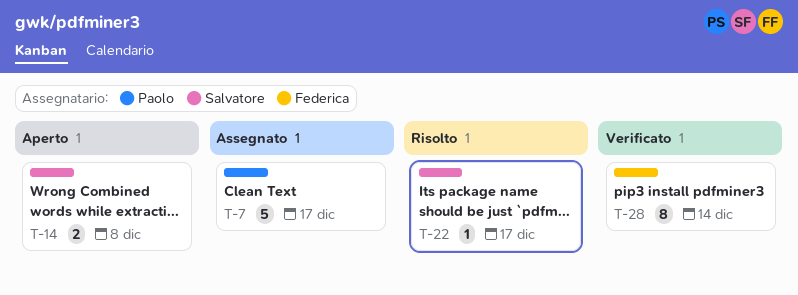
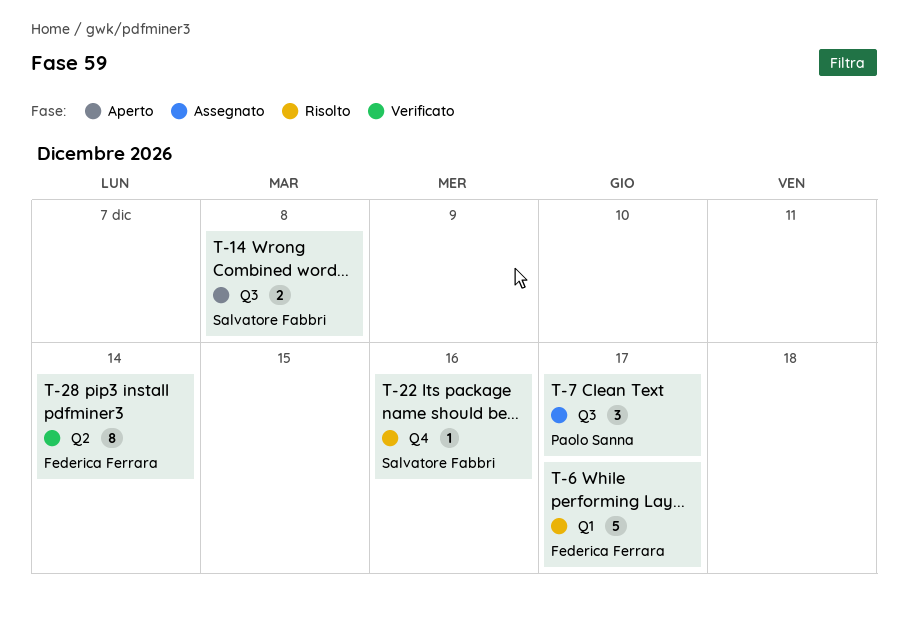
T-6: none -> present
T-7, estimate: 5 -> 3
T-22, due: Dec 17 -> Dec 16

